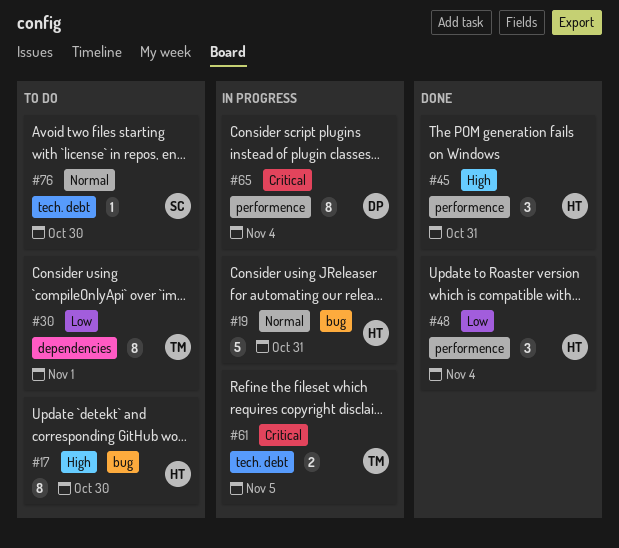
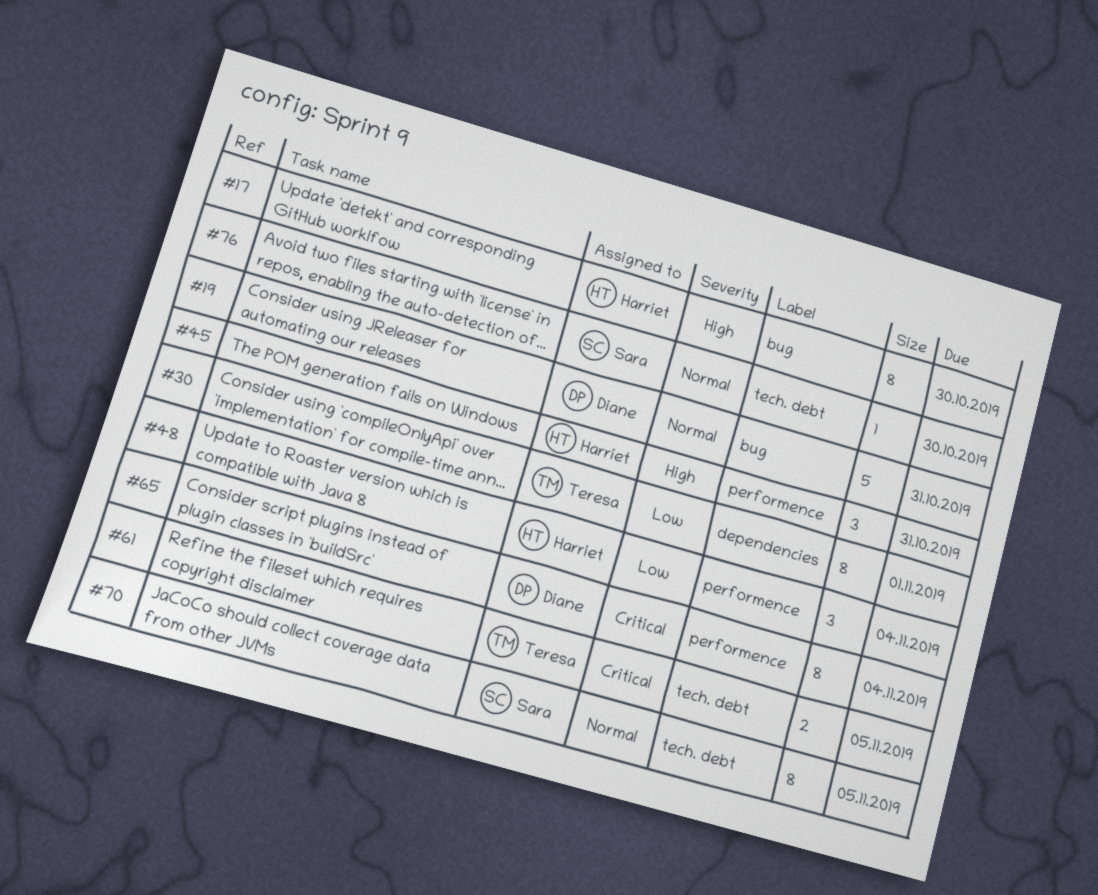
#19, owner: Harriet -> Diane
#70: none -> present

